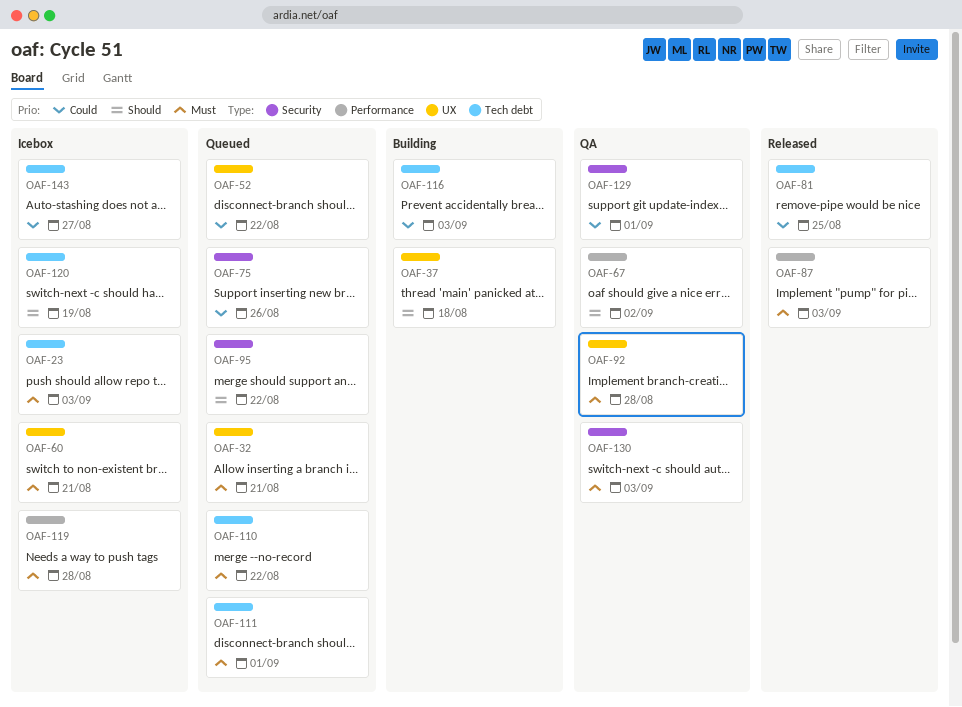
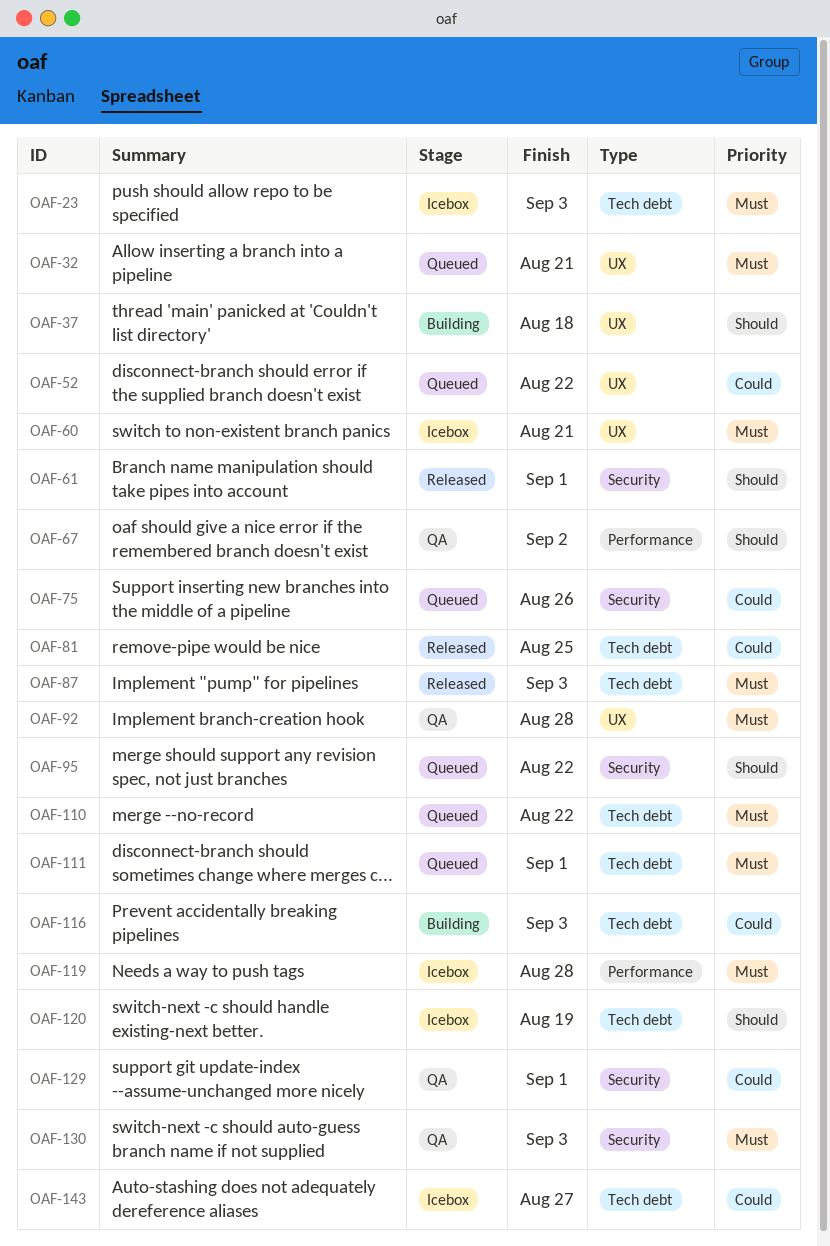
OAF-61: none -> present
OAF-87, label: Performance -> Tech debt

